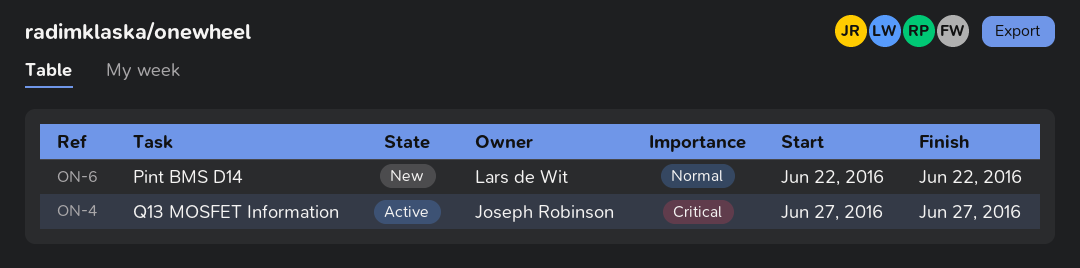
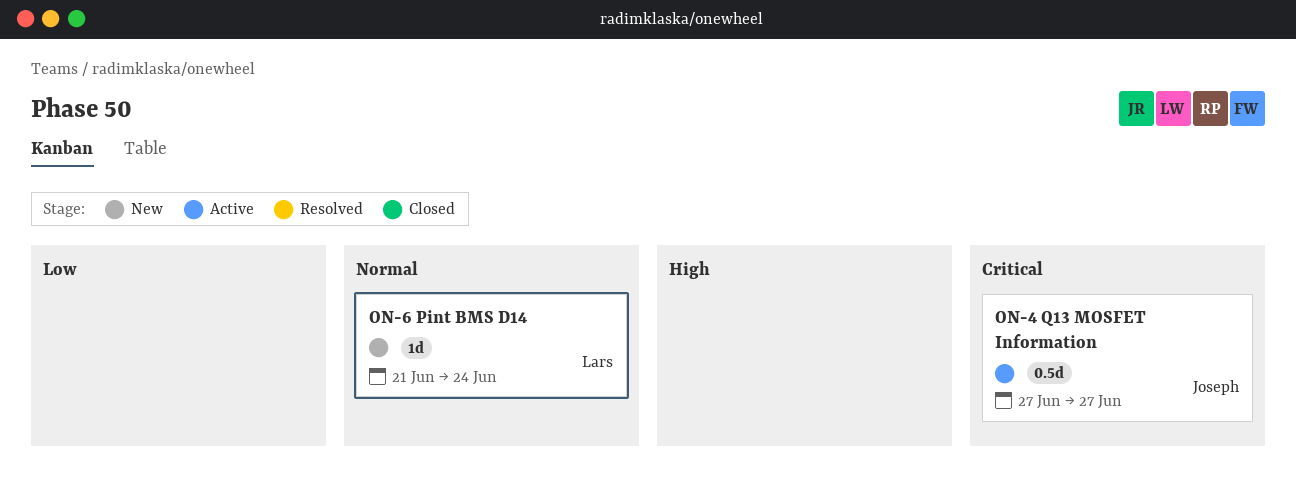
ON-6, start: Jun 22 -> Jun 21
ON-6, due: Jun 22 -> Jun 24

